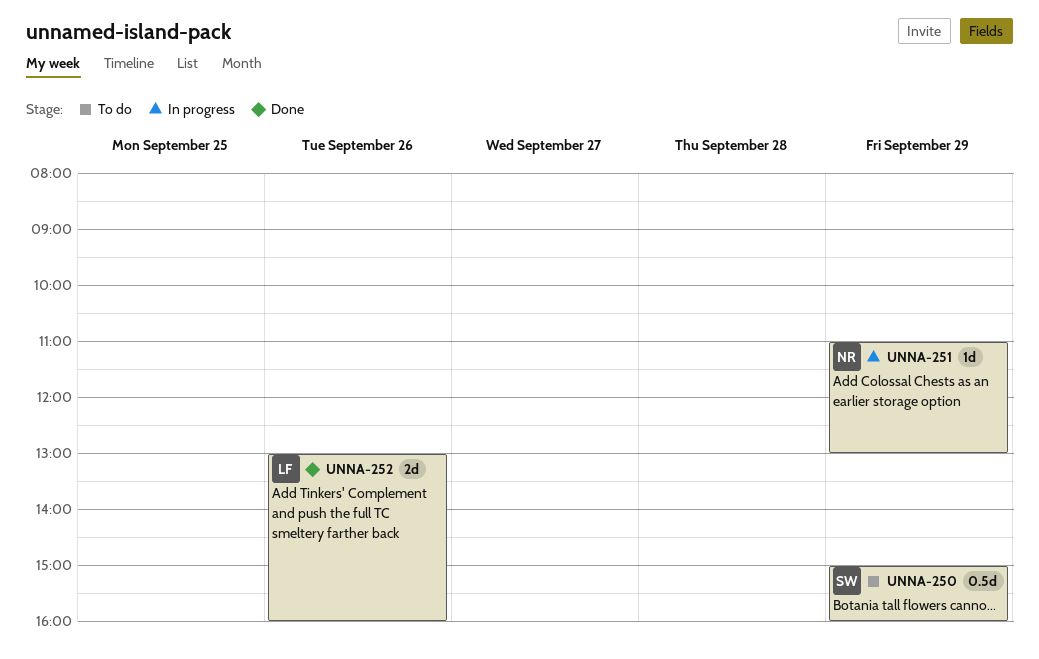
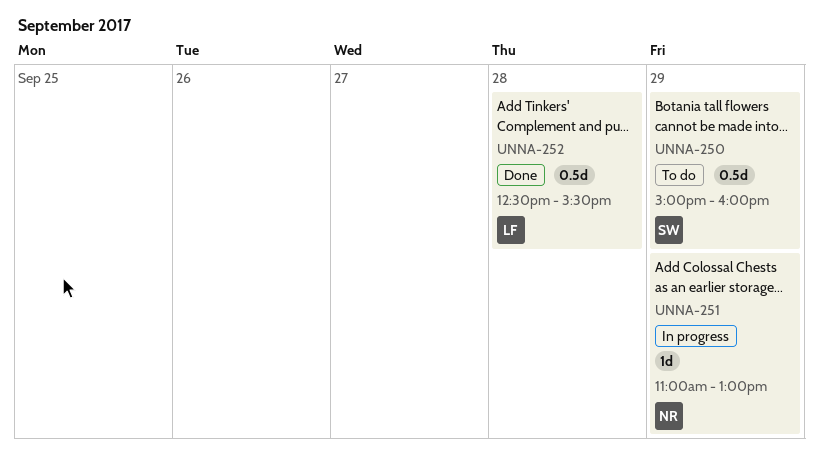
UNNA-252, estimate: 2d -> 0.5d
UNNA-252, day: Sep 26 -> Sep 28
UNNA-252, begins: 13:00 -> 12:30
UNNA-252, ends: 16:00 -> 15:30

